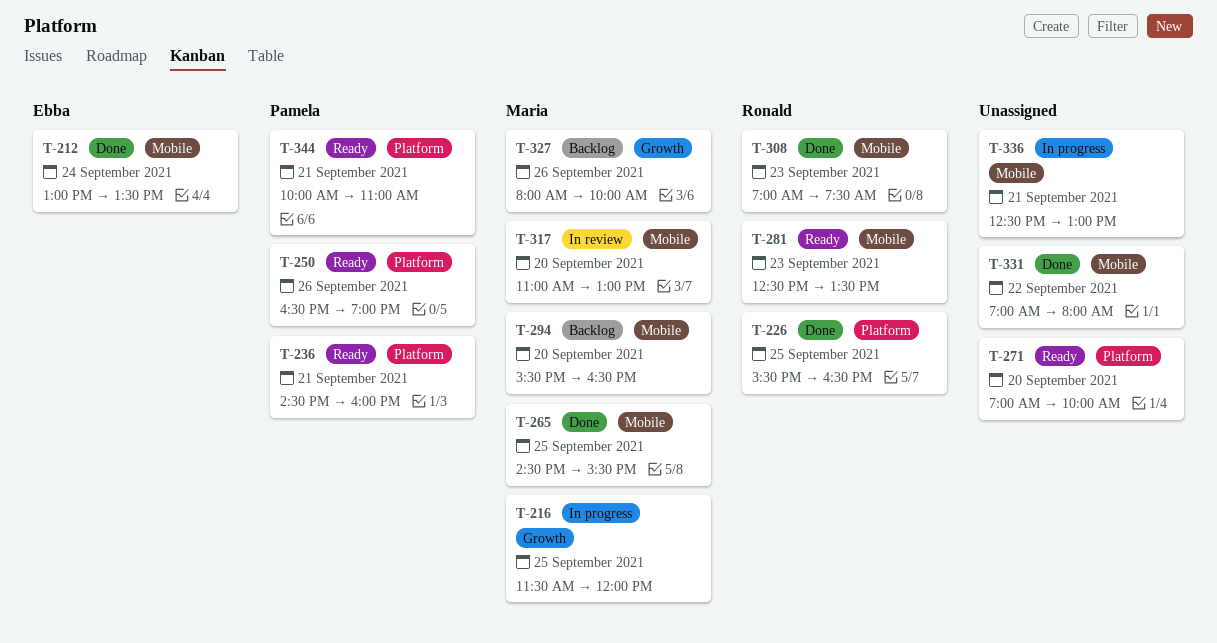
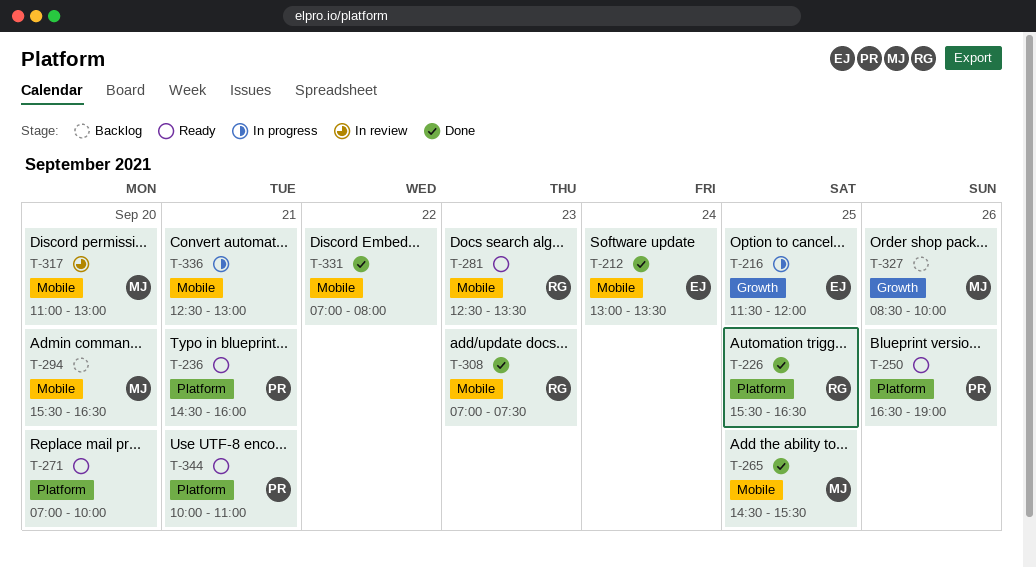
T-216, owner: Maria -> Ebba
T-327, begins: 08:00 -> 08:30

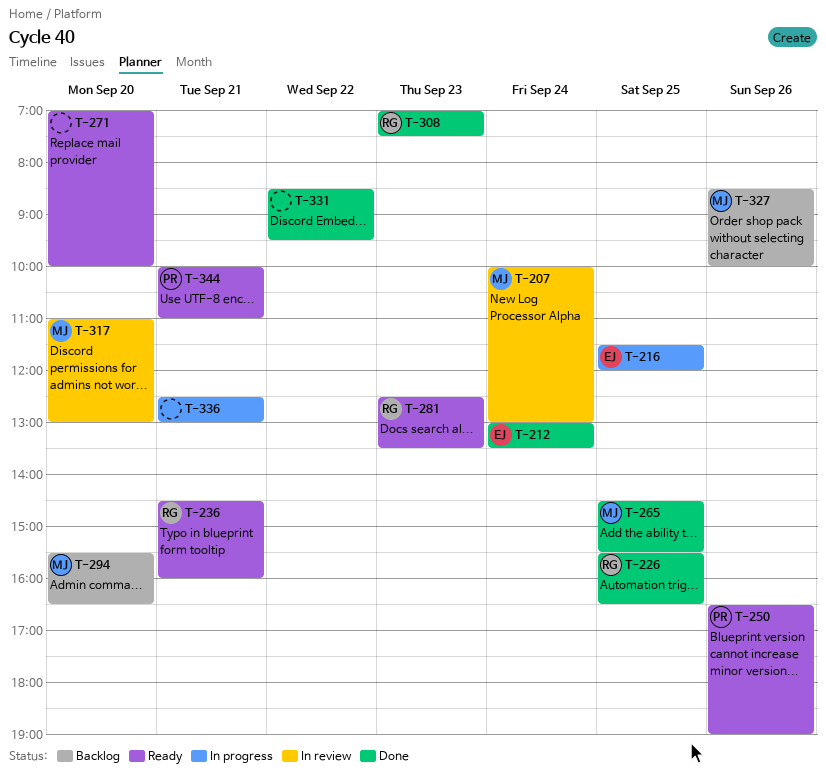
T-207: none -> present
T-236, owner: PR -> RG
T-331, begins: 07:00 -> 08:30
T-331, ends: 08:00 -> 09:30

